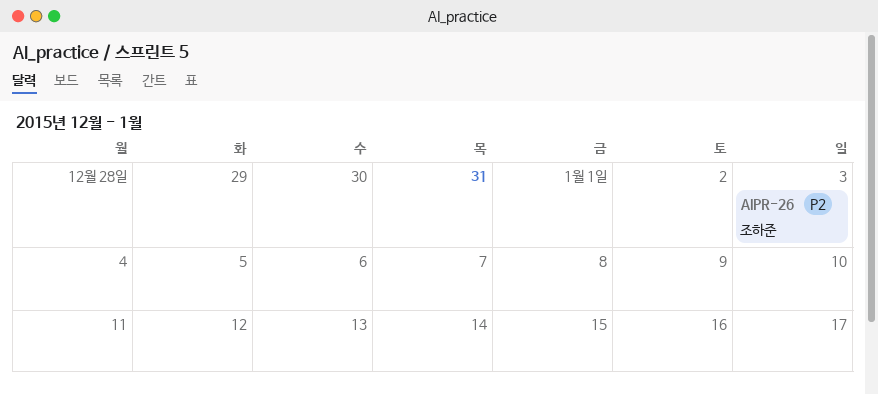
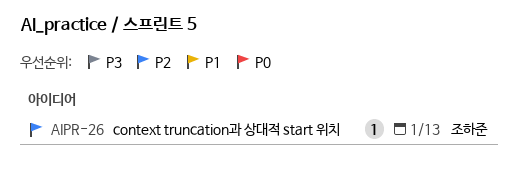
AIPR-26, due: Jan 3 -> Jan 13

